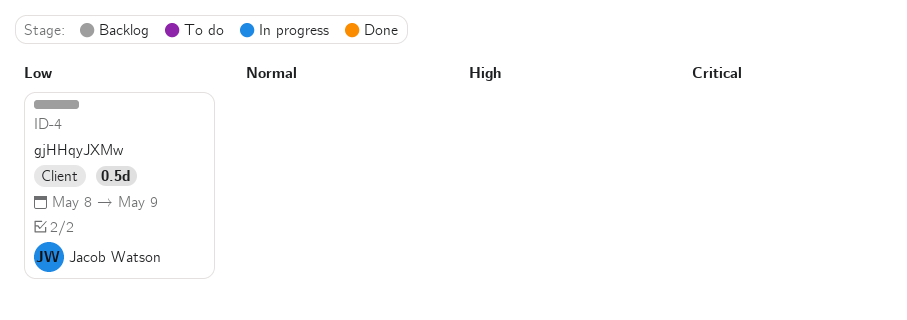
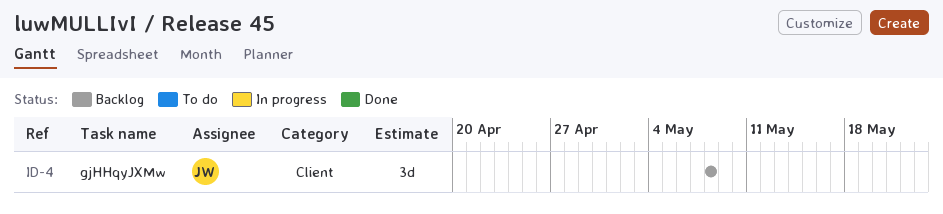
ID-4, estimate: 0.5d -> 3d
ID-4, due: May 9 -> May 8

